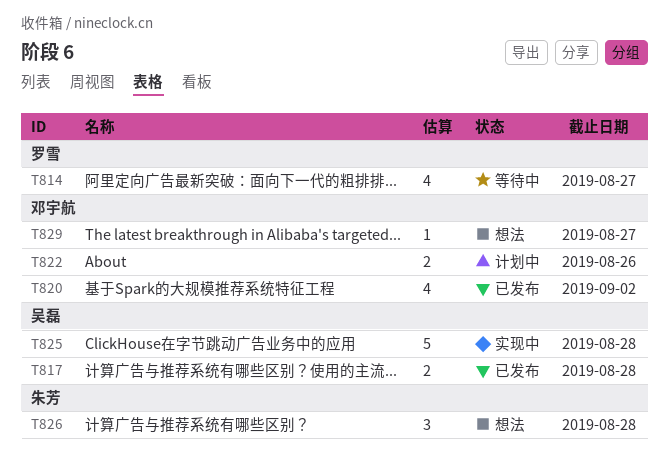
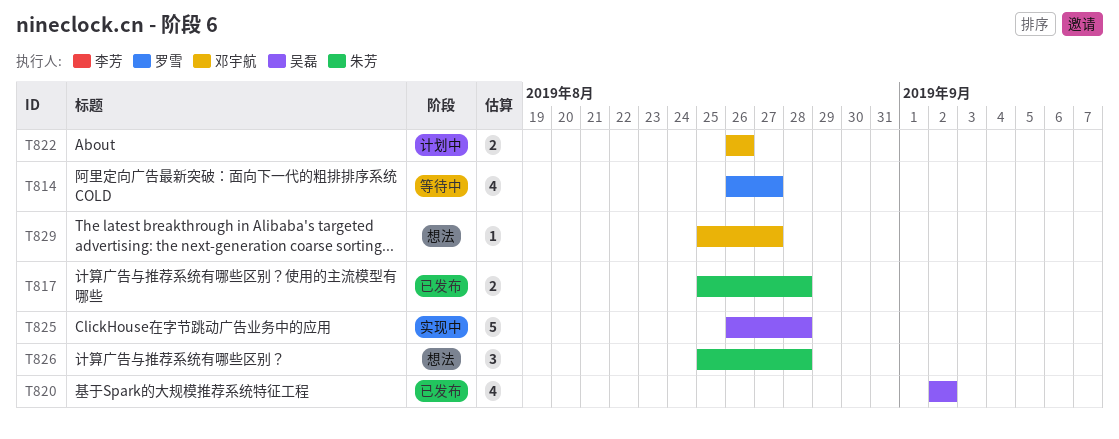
T817, owner: 吴磊 -> 朱芳
T820, owner: 邓宇航 -> 吴磊

